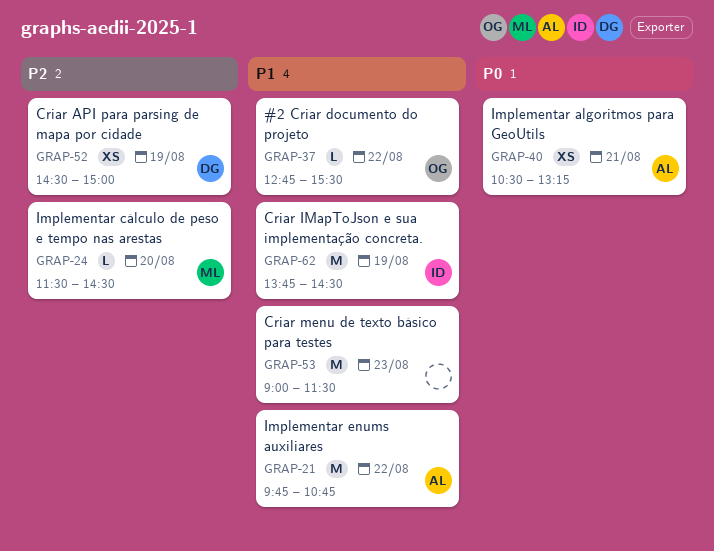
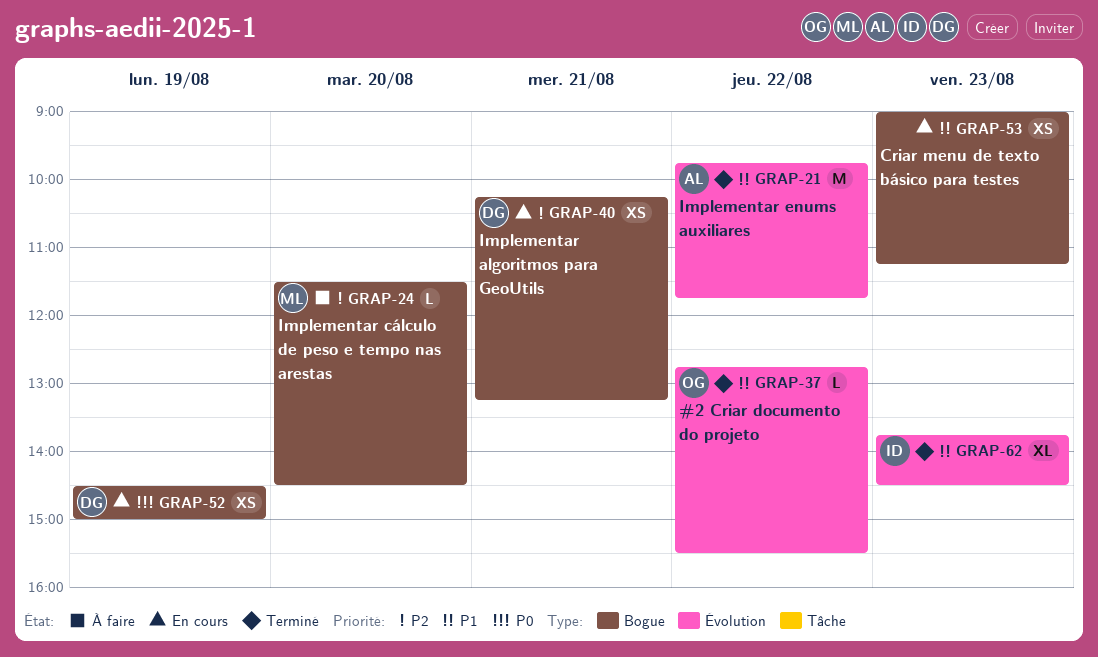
GRAP-21, ends: 10:45 -> 11:45
GRAP-40, owner: AL -> DG
GRAP-40, priority: P0 -> P2
GRAP-40, begins: 10:30 -> 10:15
GRAP-52, priority: P2 -> P0
GRAP-53, estimate: M -> XS
GRAP-53, ends: 11:30 -> 11:15
GRAP-62, estimate: M -> XL
GRAP-62, day: Aug 19 -> Aug 23

